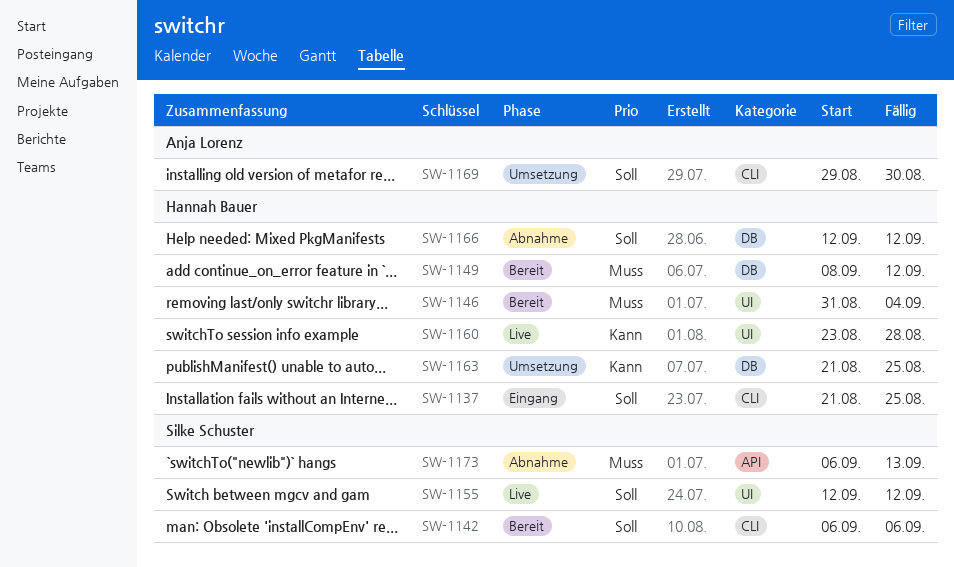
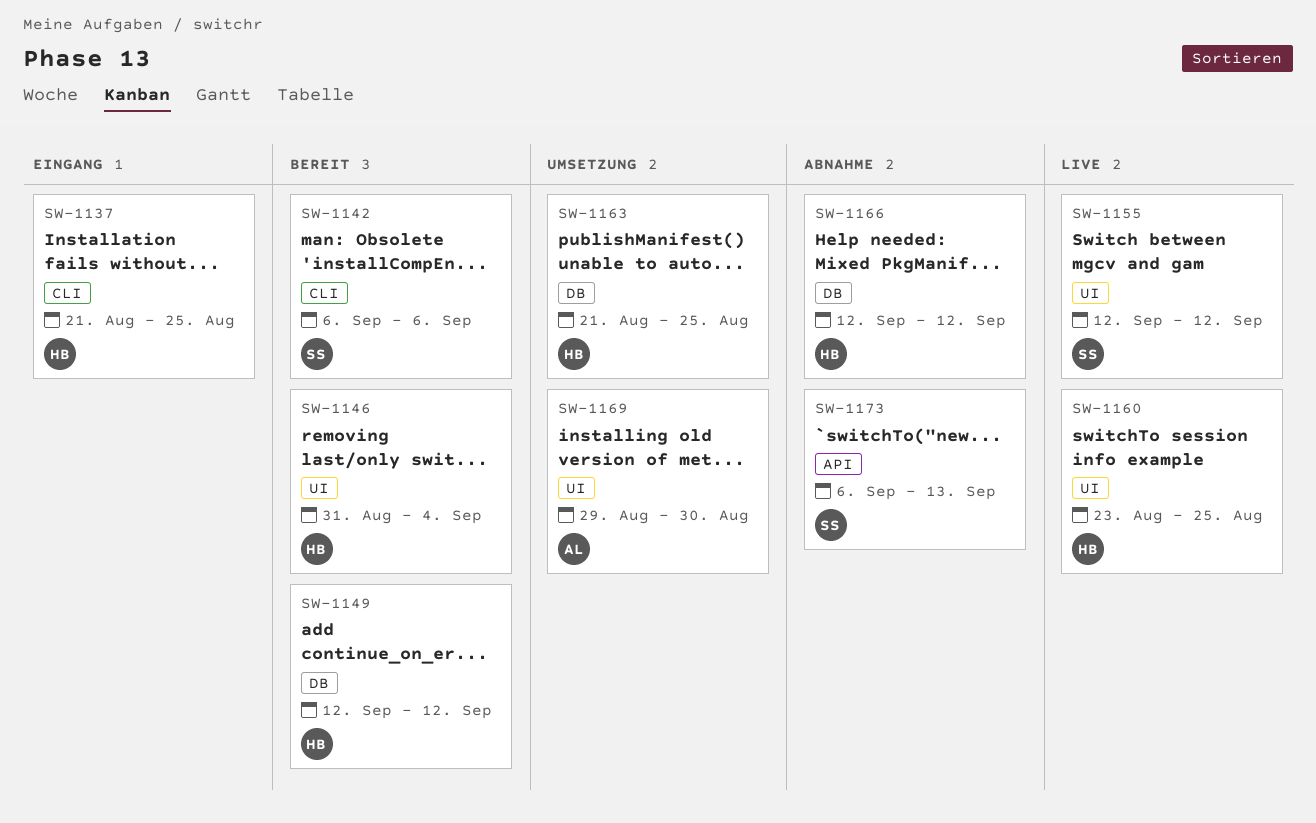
SW-1149, start: Sep 8 -> Sep 12
SW-1160, due: Aug 28 -> Aug 25
SW-1169, label: CLI -> UI

